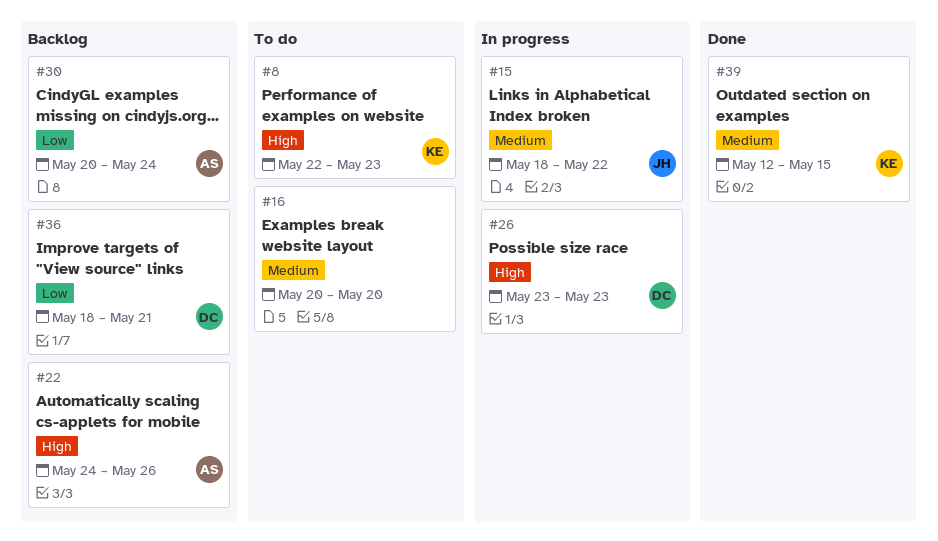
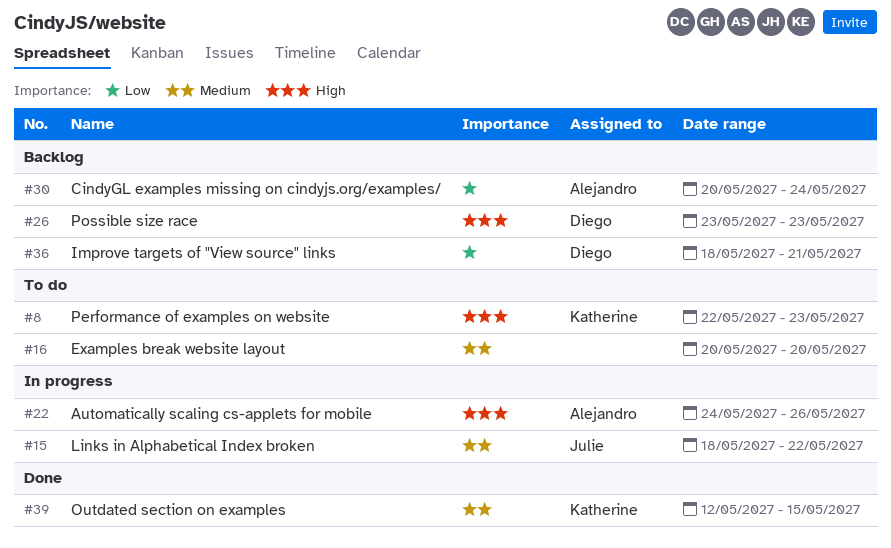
#22, status: Backlog -> In progress
#26, status: In progress -> Backlog

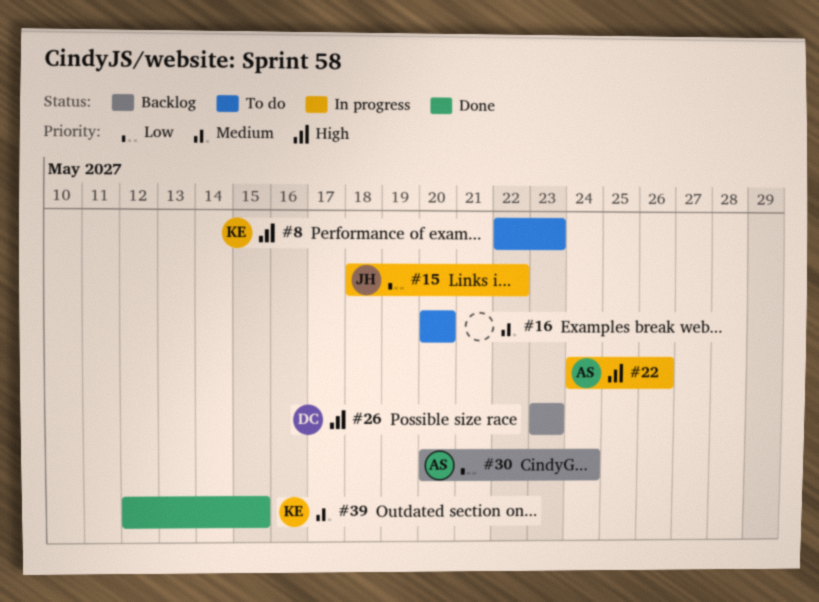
#15, priority: Medium -> Low
#36: present -> none

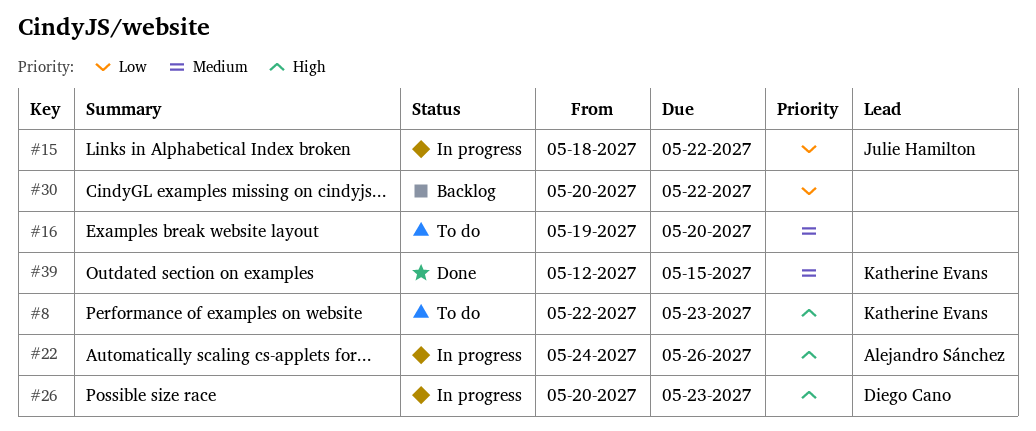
#16, start: May 20 -> May 19
#26, status: Backlog -> In progress
#26, start: May 23 -> May 20
#30, owner: Alejandro Sánchez -> none
#30, due: May 24 -> May 22

